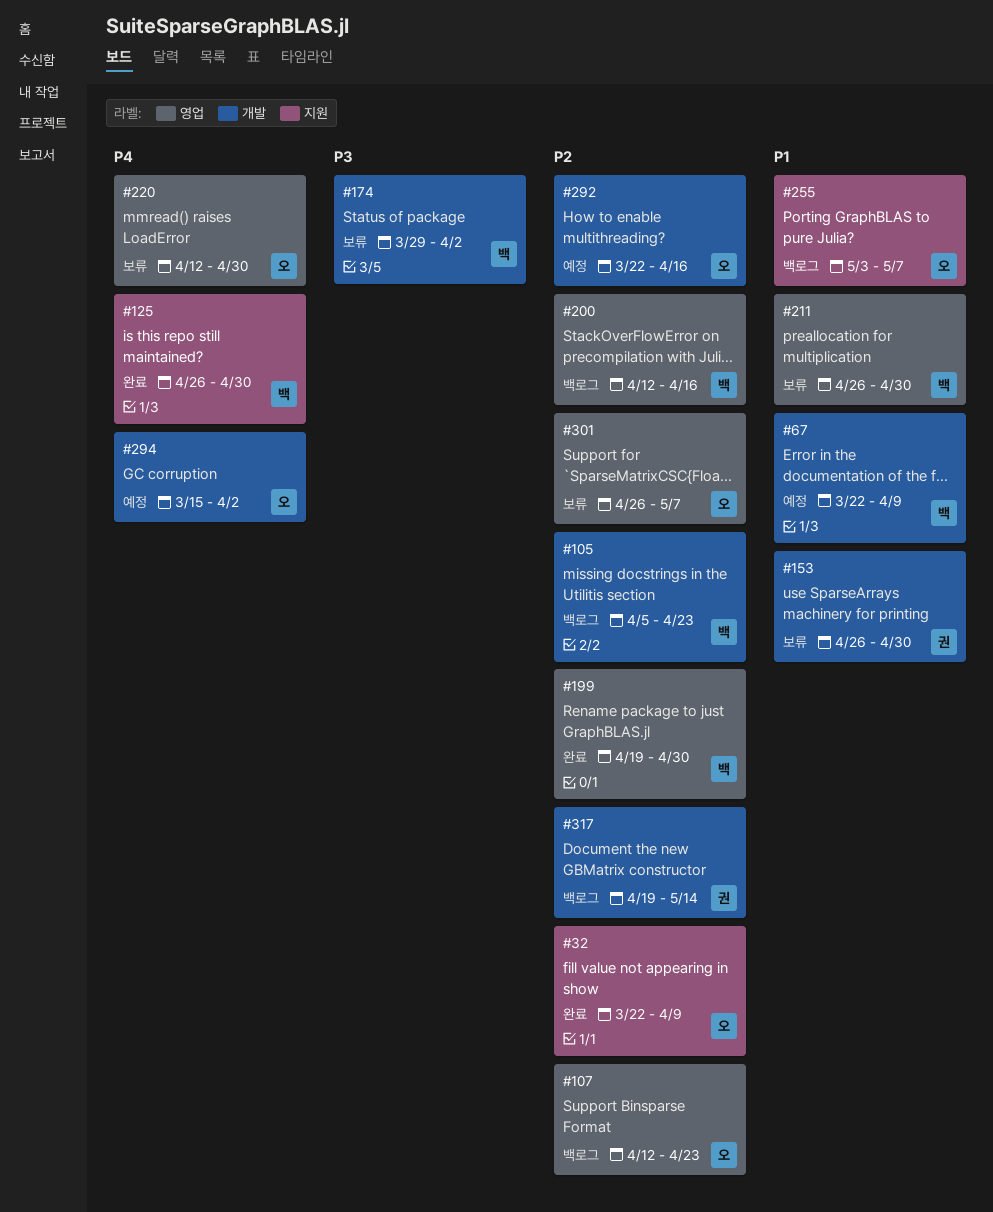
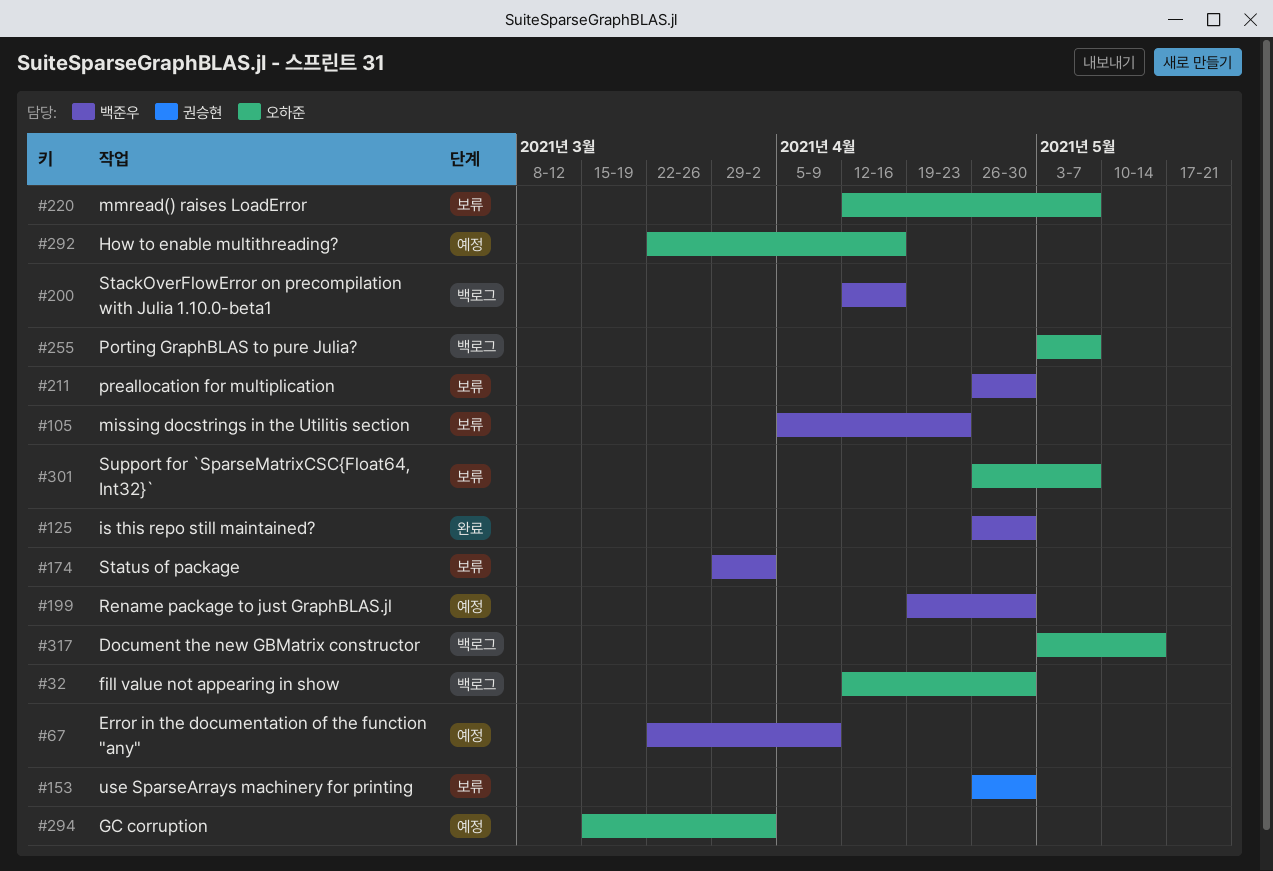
#32, status: 완료 -> 백로그
#32, start: Mar 22 -> Apr 12
#32, due: Apr 9 -> Apr 30
#105, status: 백로그 -> 보류
#107: present -> none
#199, status: 완료 -> 예정
#220, due: Apr 30 -> May 7
#317, owner: 권승현 -> 오하준
#317, start: Apr 19 -> May 3

